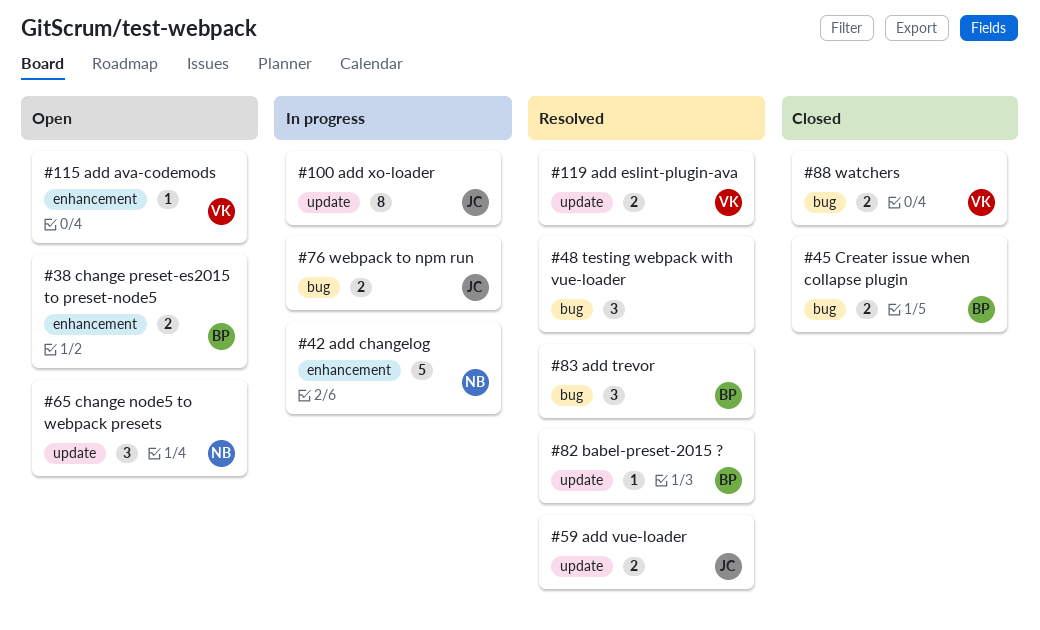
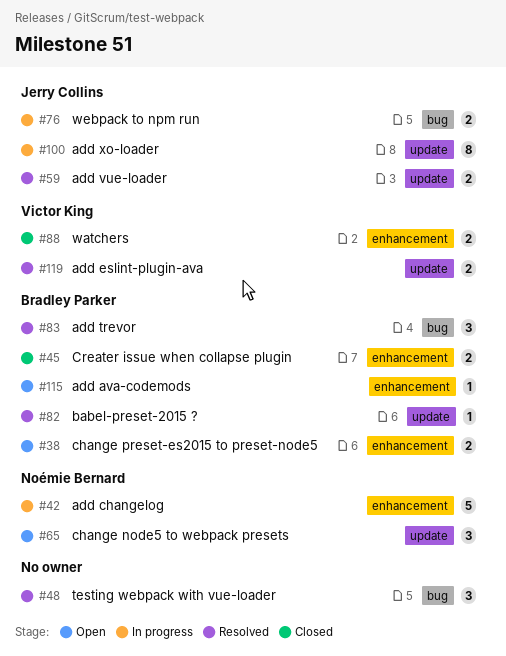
#45, label: bug -> enhancement
#88, label: bug -> enhancement
#115, owner: Victor King -> Bradley Parker

